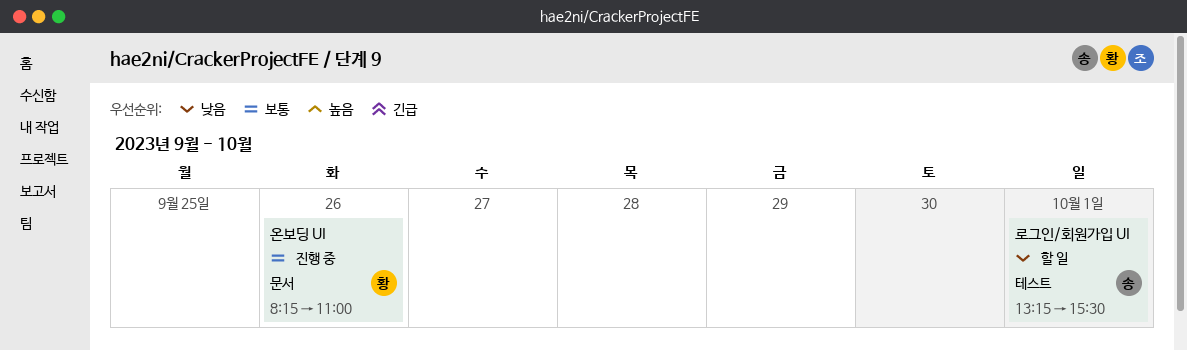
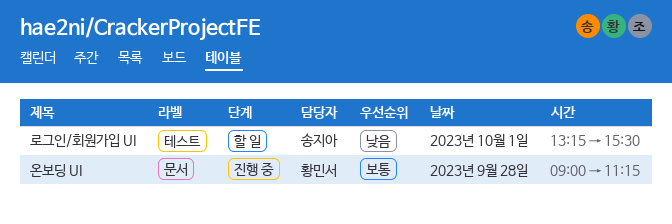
온보딩 UI, day: Sep 26 -> Sep 28
온보딩 UI, begins: 08:15 -> 09:00
온보딩 UI, ends: 11:00 -> 11:15

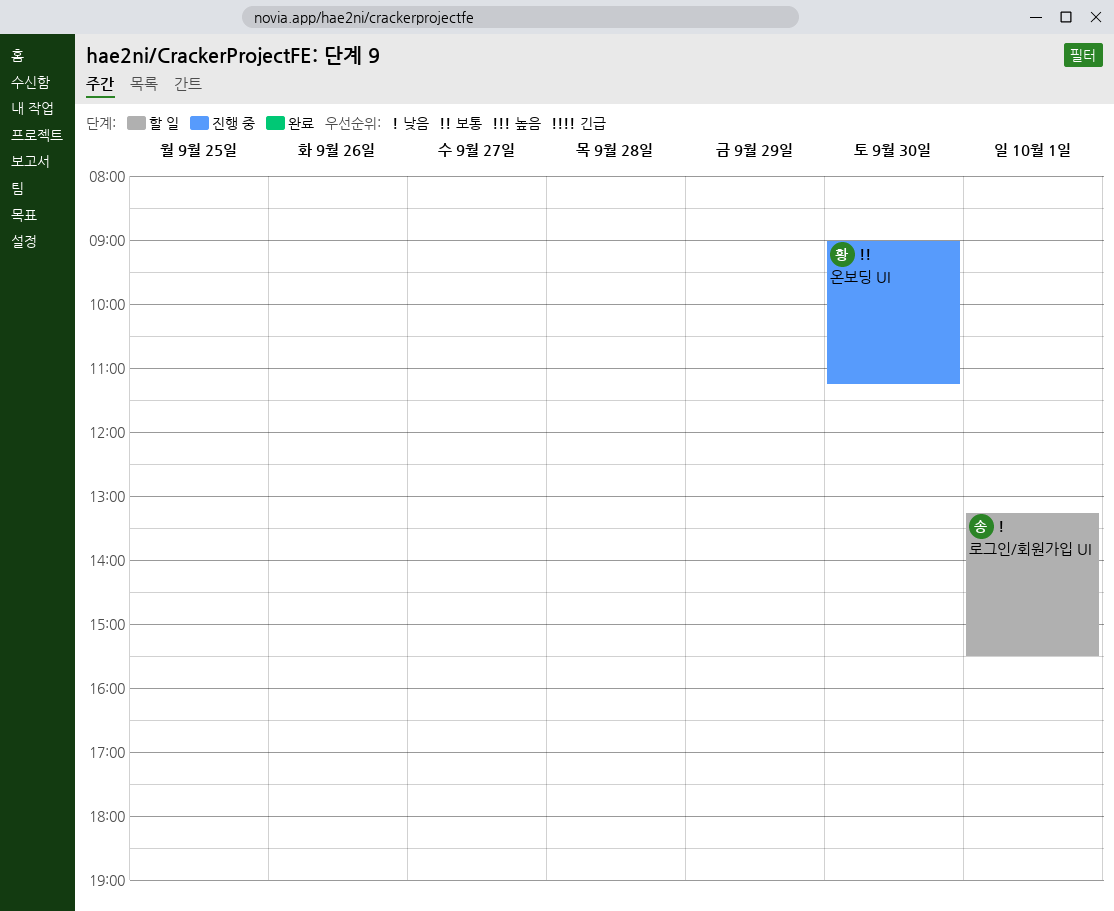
온보딩 UI, day: Sep 28 -> Sep 30

